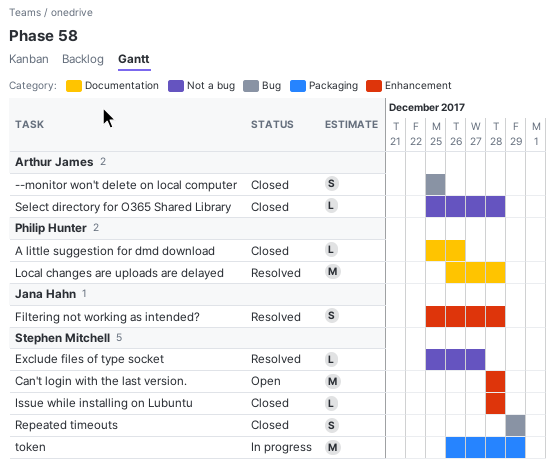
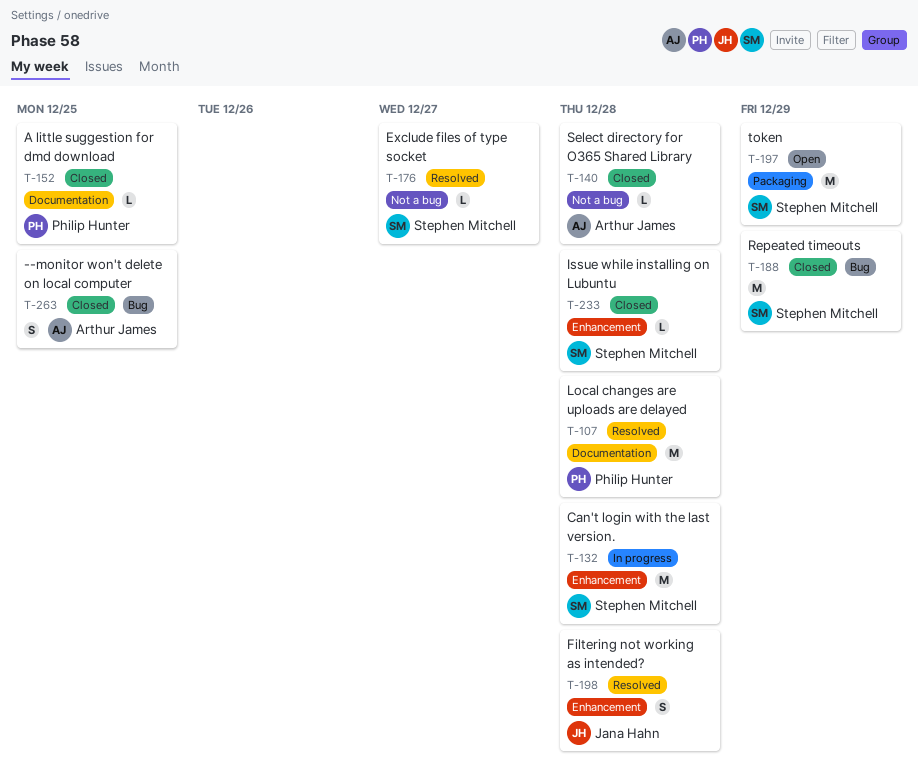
A little suggestion for dmd download, due: Dec 26 -> Dec 25
Can't login with the last version., status: Open -> In progress
Repeated timeouts, estimate: S -> M
token, status: In progress -> Open

